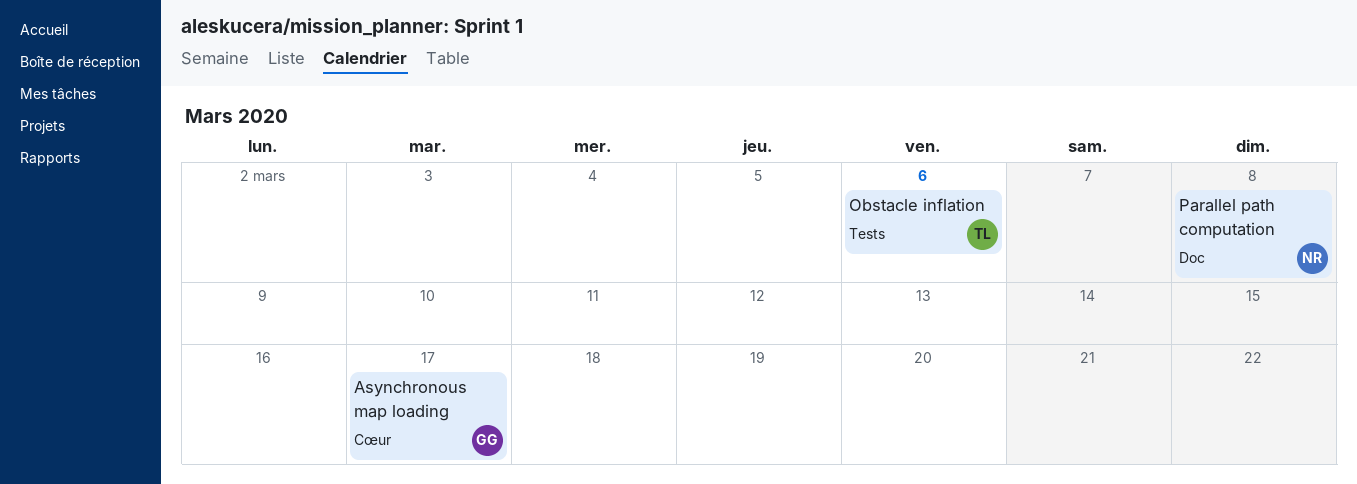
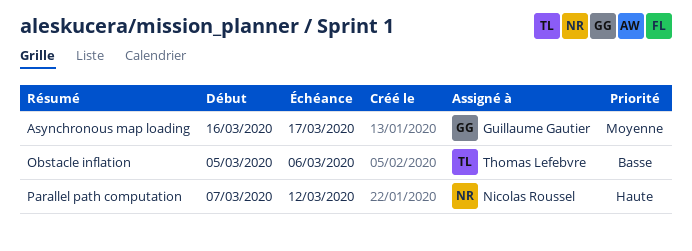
Parallel path computation, due: Mar 8 -> Mar 12

